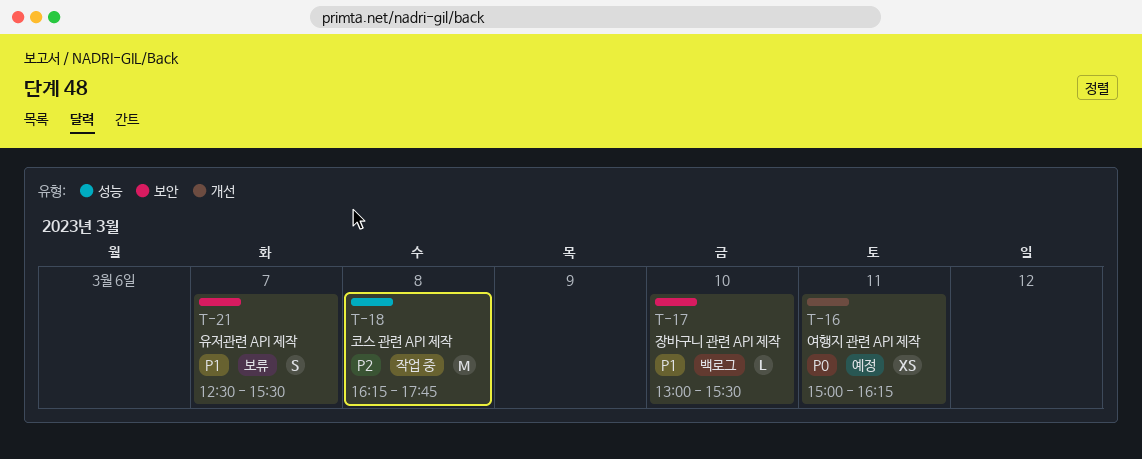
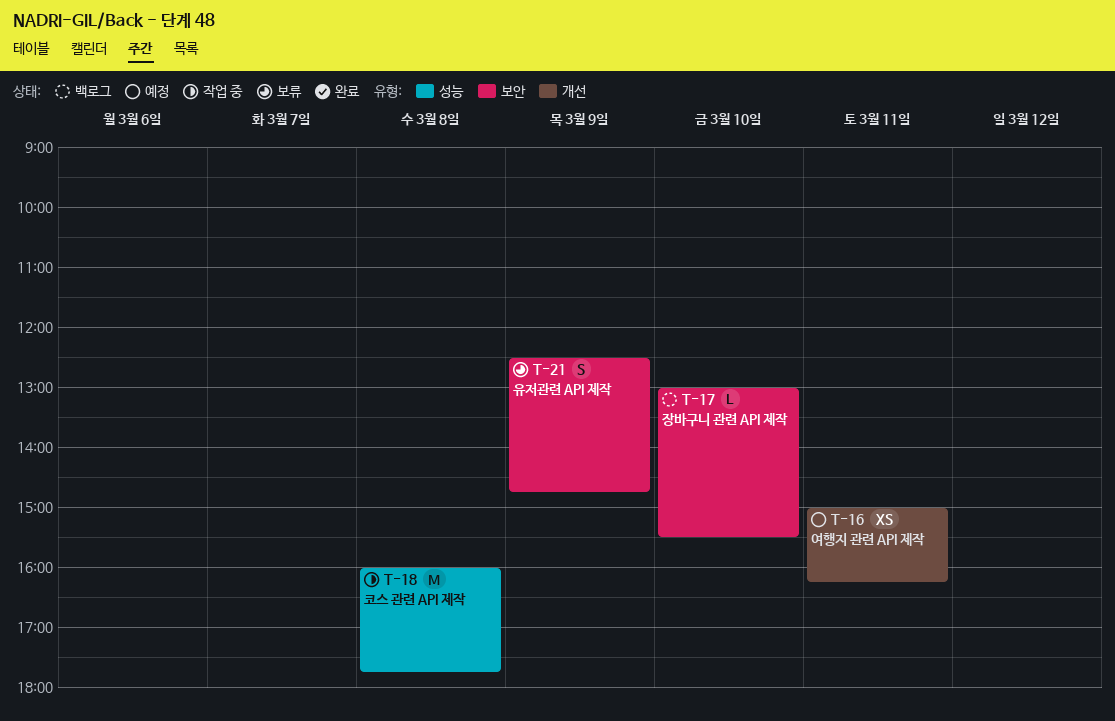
T-18, begins: 16:15 -> 16:00
T-21, day: Mar 7 -> Mar 9
T-21, ends: 15:30 -> 14:45

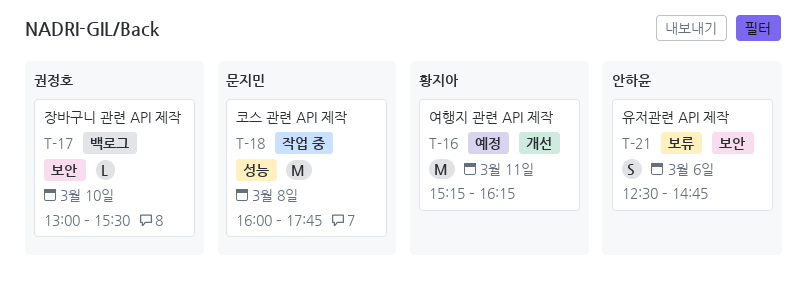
T-16, estimate: XS -> M
T-16, begins: 15:00 -> 15:15
T-21, day: Mar 9 -> Mar 6

